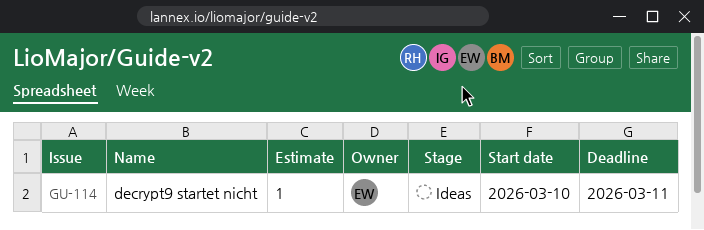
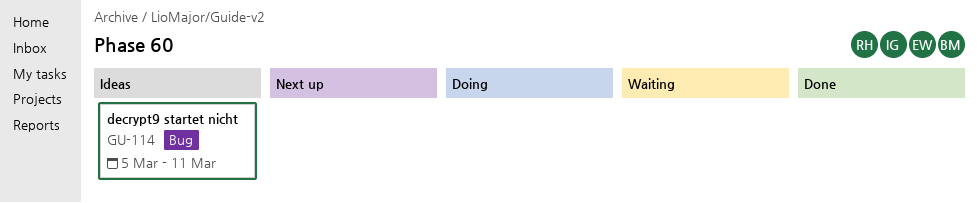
GU-114, start: Mar 10 -> Mar 5

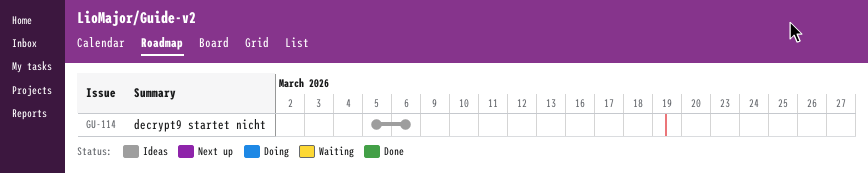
GU-114, due: Mar 11 -> Mar 6

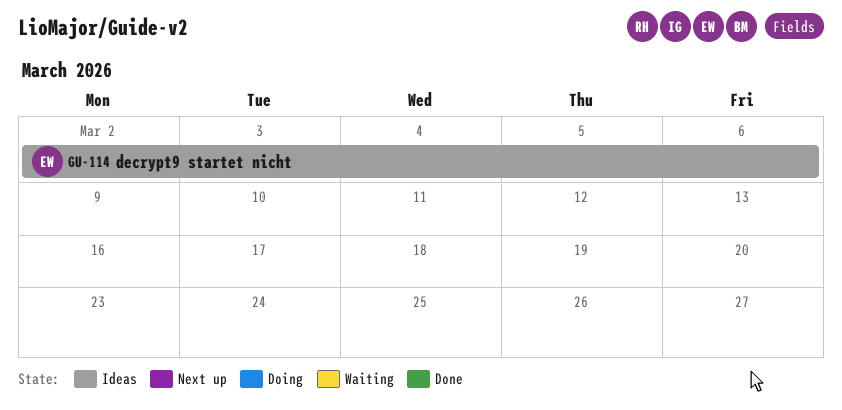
GU-114, start: Mar 5 -> Mar 2

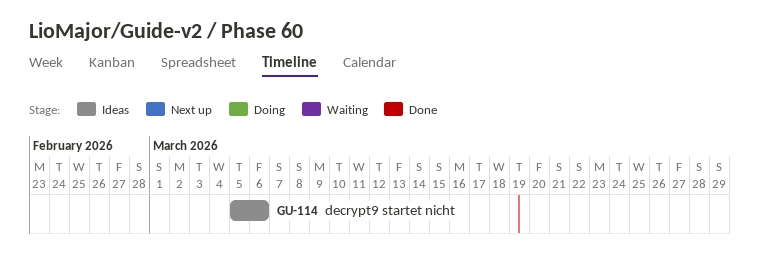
GU-114, start: Mar 2 -> Mar 5

